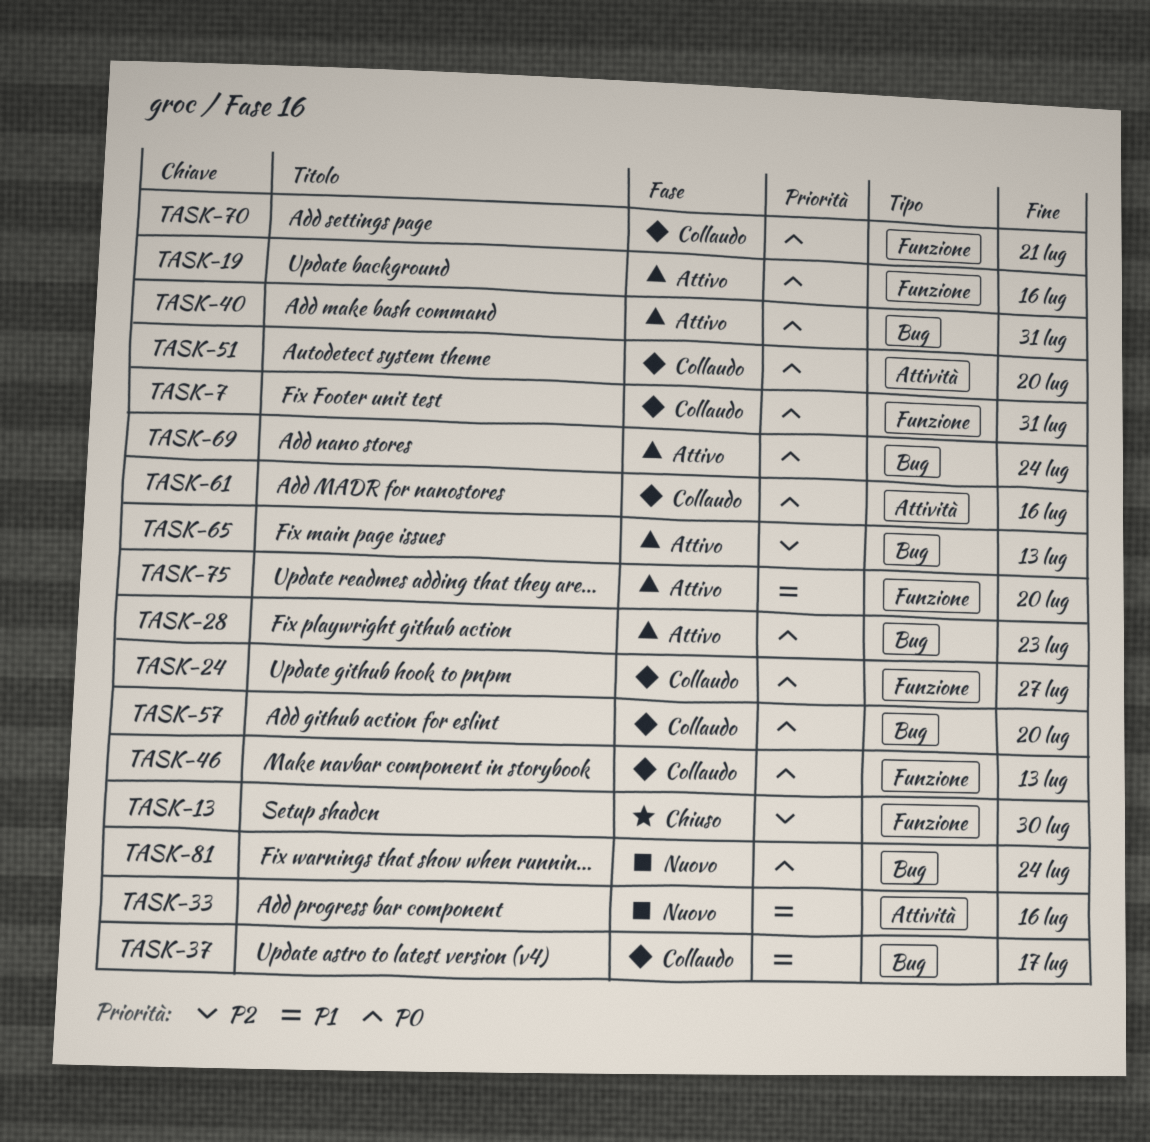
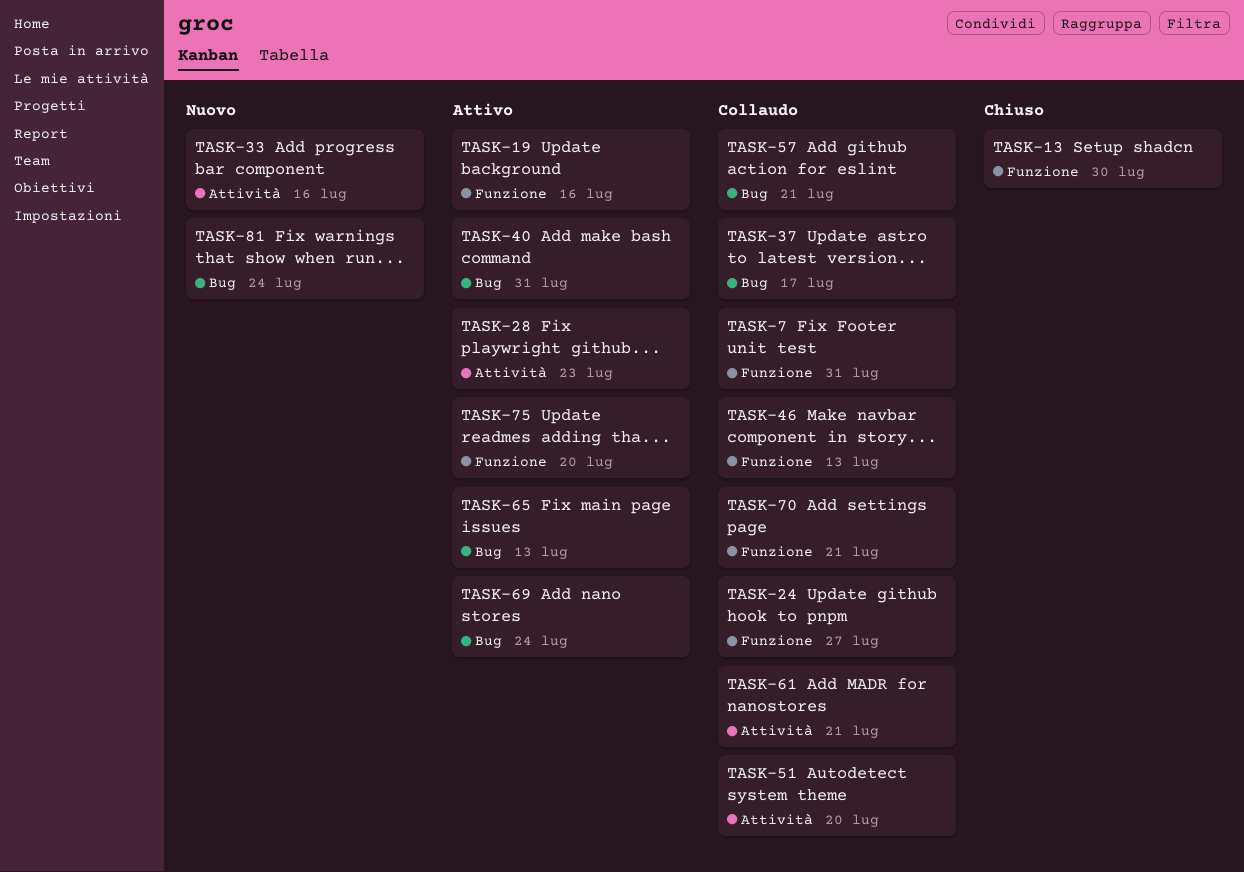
TASK-28, label: Bug -> Attività
TASK-57, due: Jul 20 -> Jul 21
TASK-61, due: Jul 16 -> Jul 21

